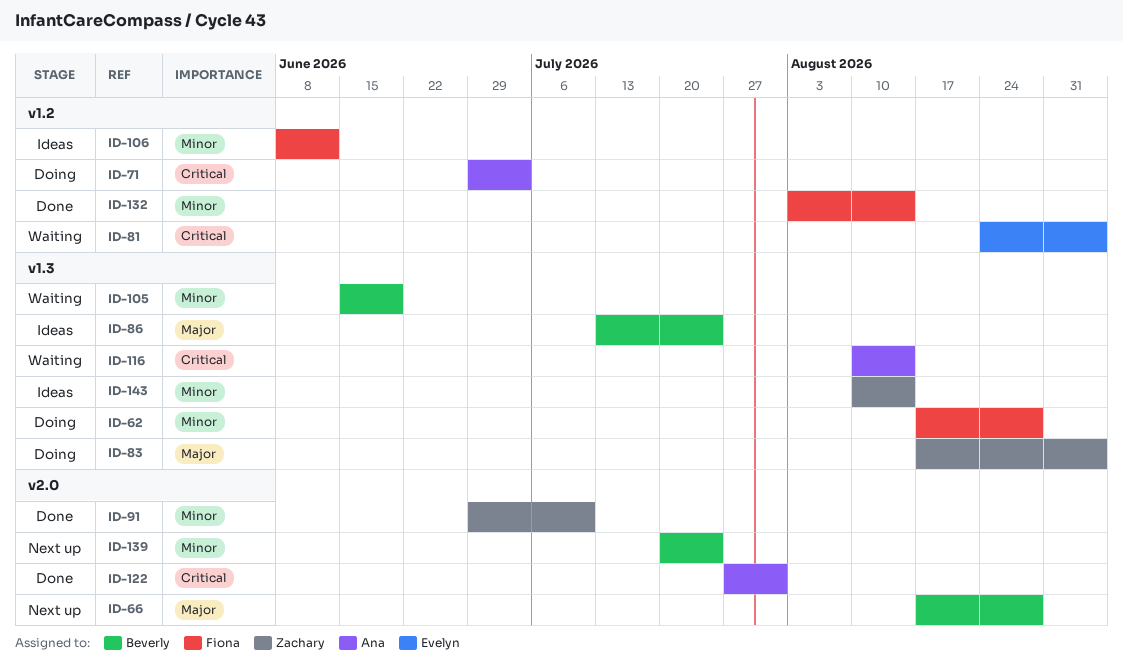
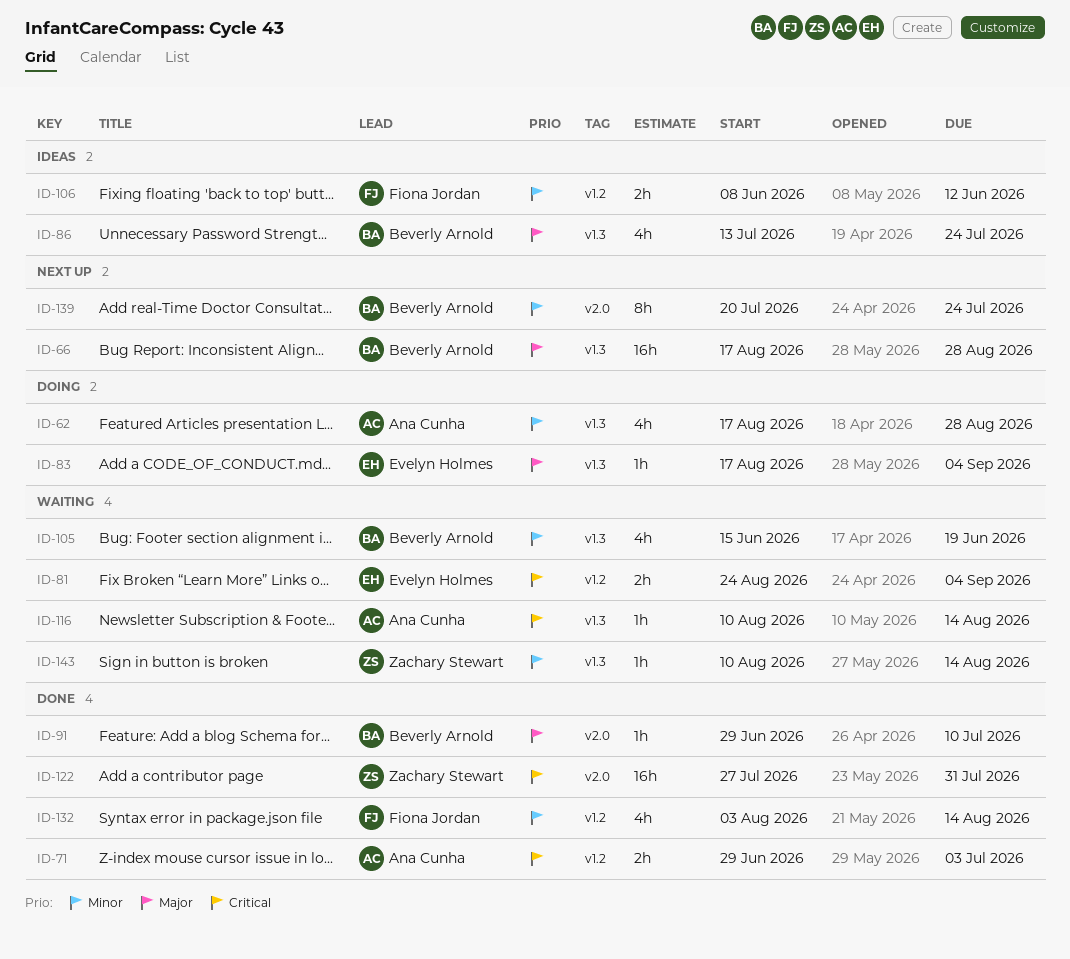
ID-62, owner: Fiona Jordan -> Ana Cunha
ID-66, label: v2.0 -> v1.3
ID-71, status: Doing -> Done
ID-83, owner: Zachary Stewart -> Evelyn Holmes
ID-91, owner: Zachary Stewart -> Beverly Arnold
ID-91, priority: Minor -> Major
ID-122, owner: Ana Cunha -> Zachary Stewart
ID-143, status: Ideas -> Waiting

